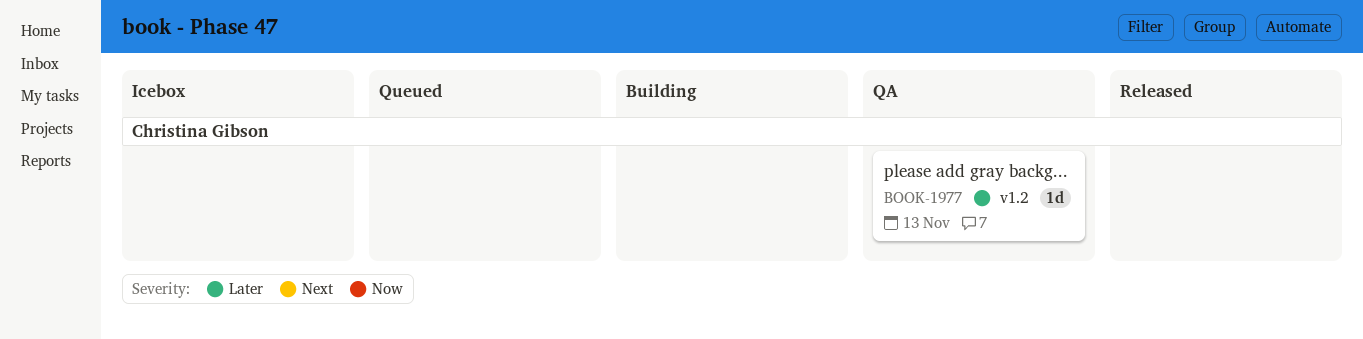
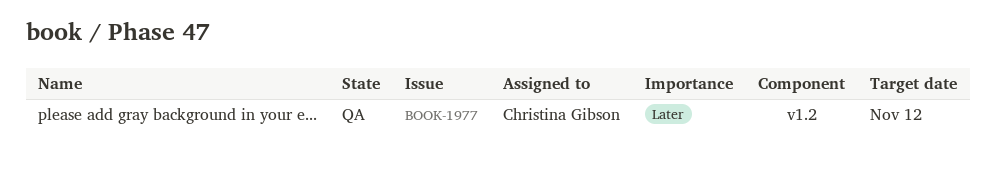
BOOK-1977, due: Nov 13 -> Nov 12

